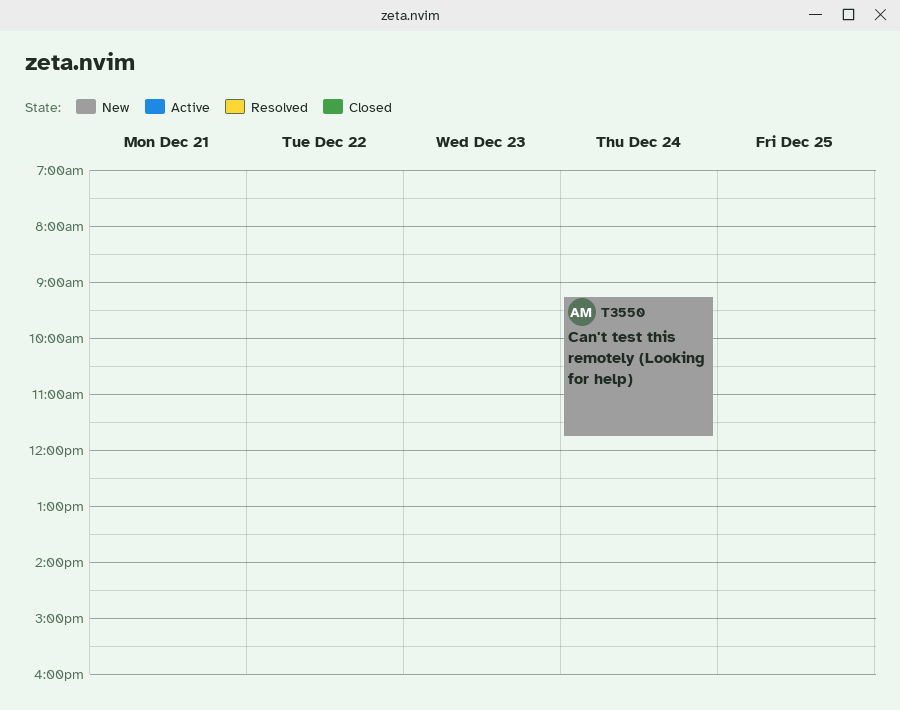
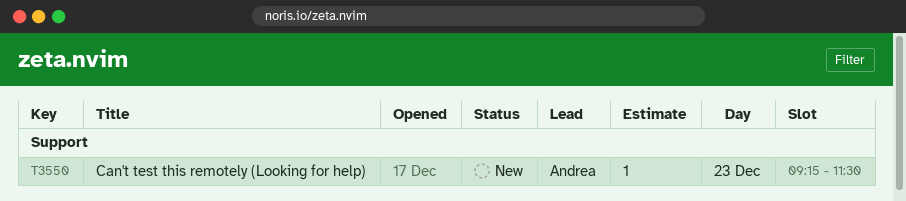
T3550, day: Dec 24 -> Dec 23
T3550, ends: 11:45 -> 11:30

